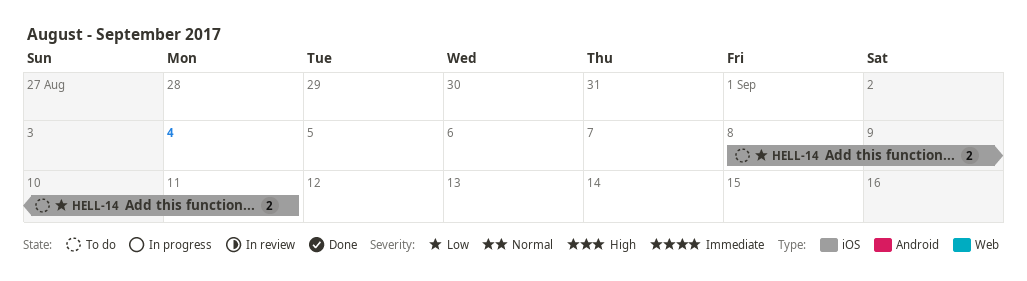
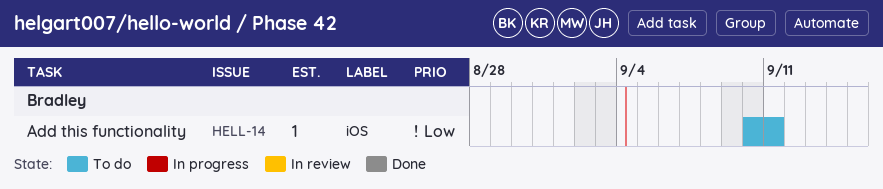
HELL-14, estimate: 2 -> 1
HELL-14, start: Sep 8 -> Sep 10

